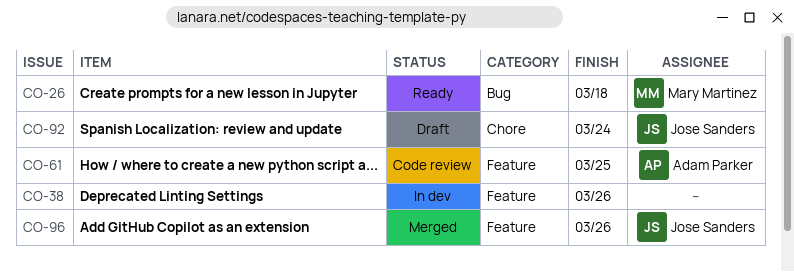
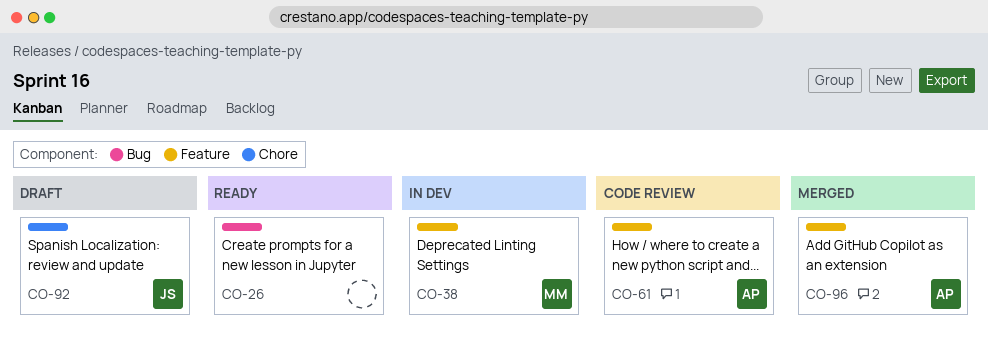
CO-26, owner: Mary Martinez -> none
CO-38, owner: none -> Mary Martinez
CO-96, owner: Jose Sanders -> Adam Parker

